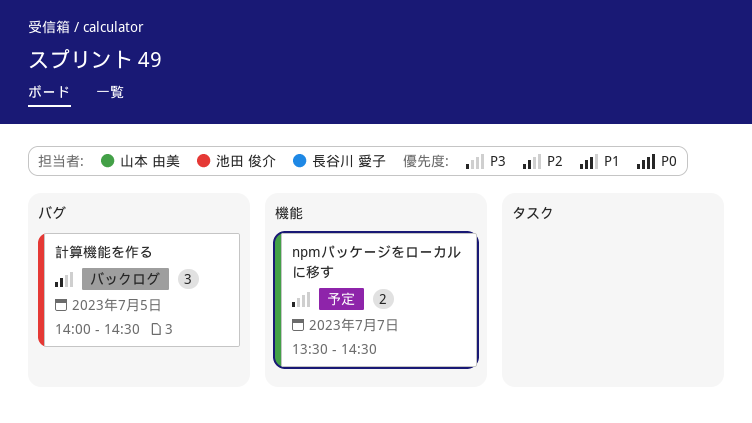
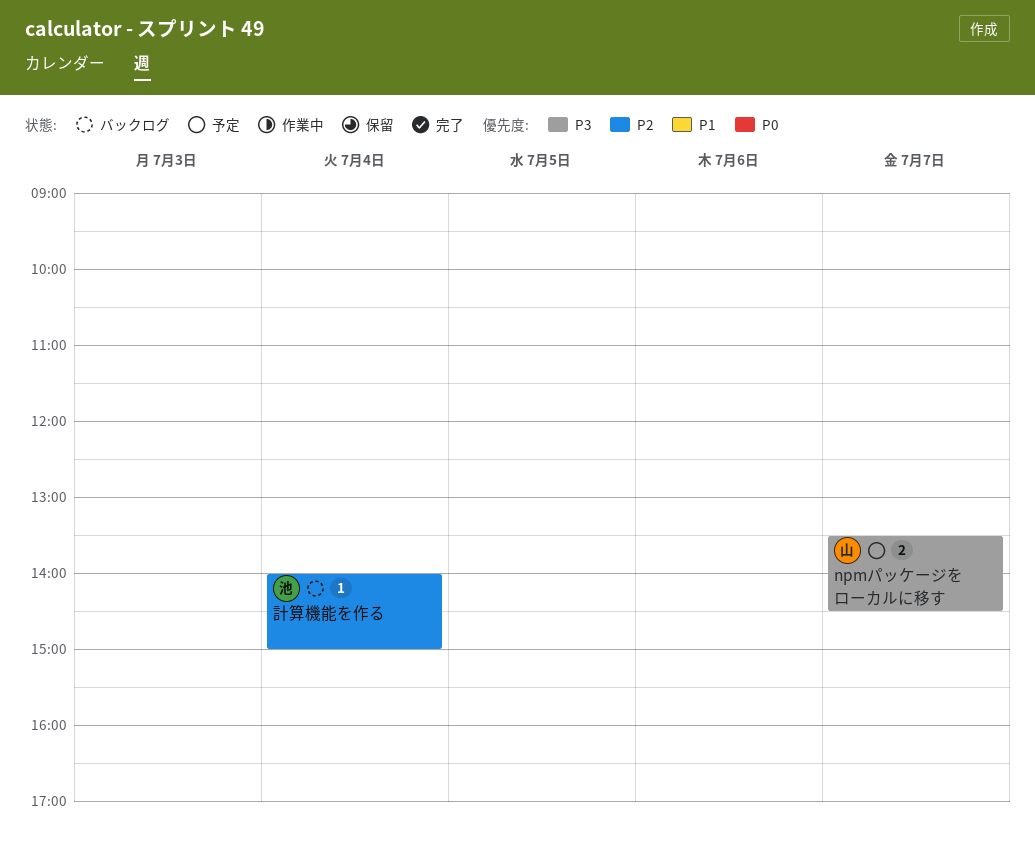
計算機能を作る, estimate: 3 -> 1
計算機能を作る, day: Jul 5 -> Jul 4
計算機能を作る, ends: 14:30 -> 15:00

